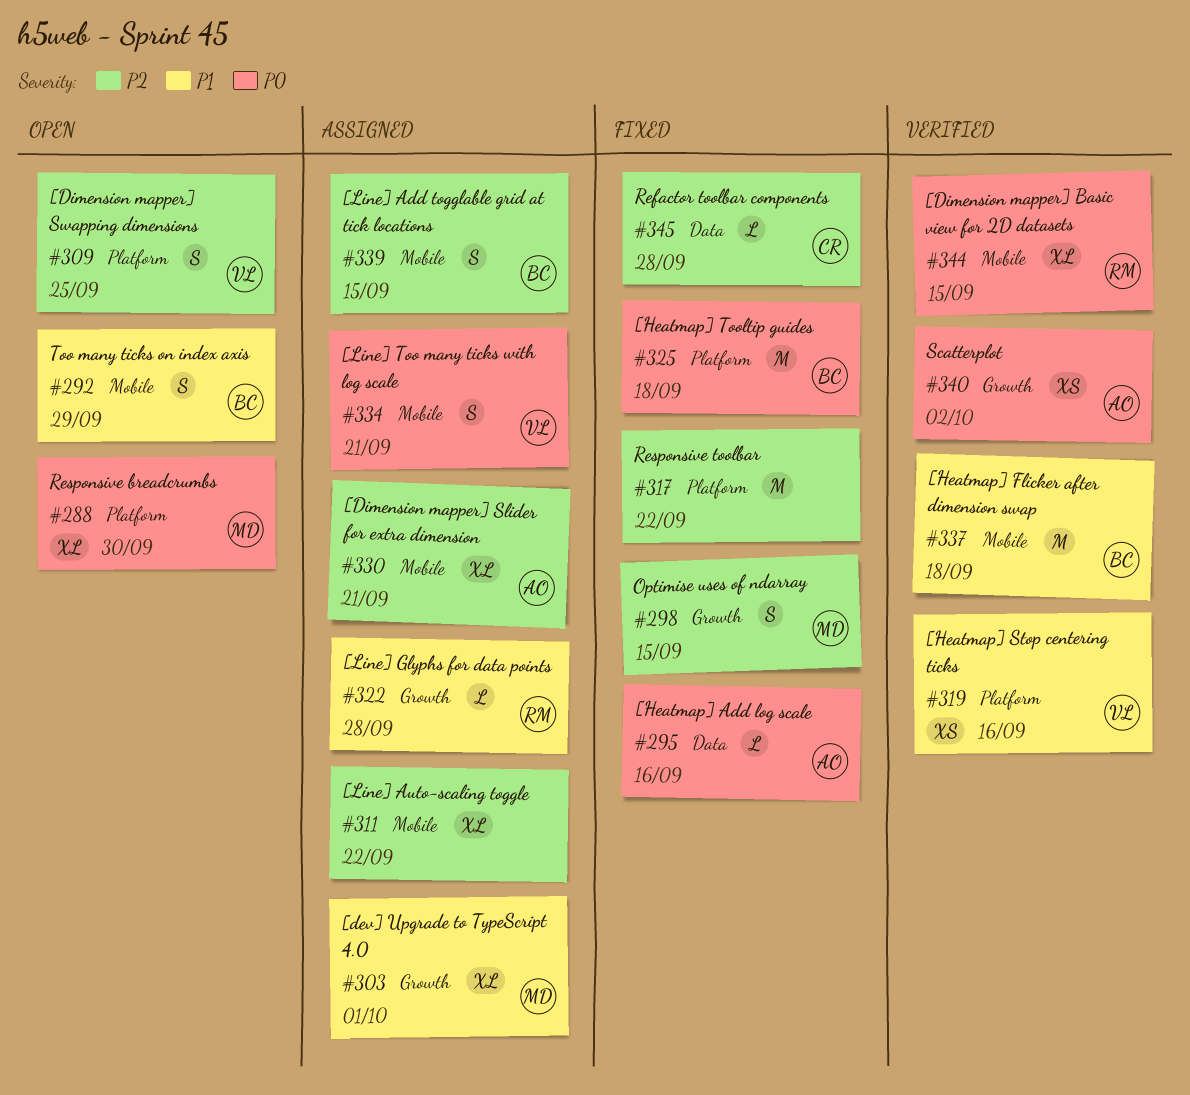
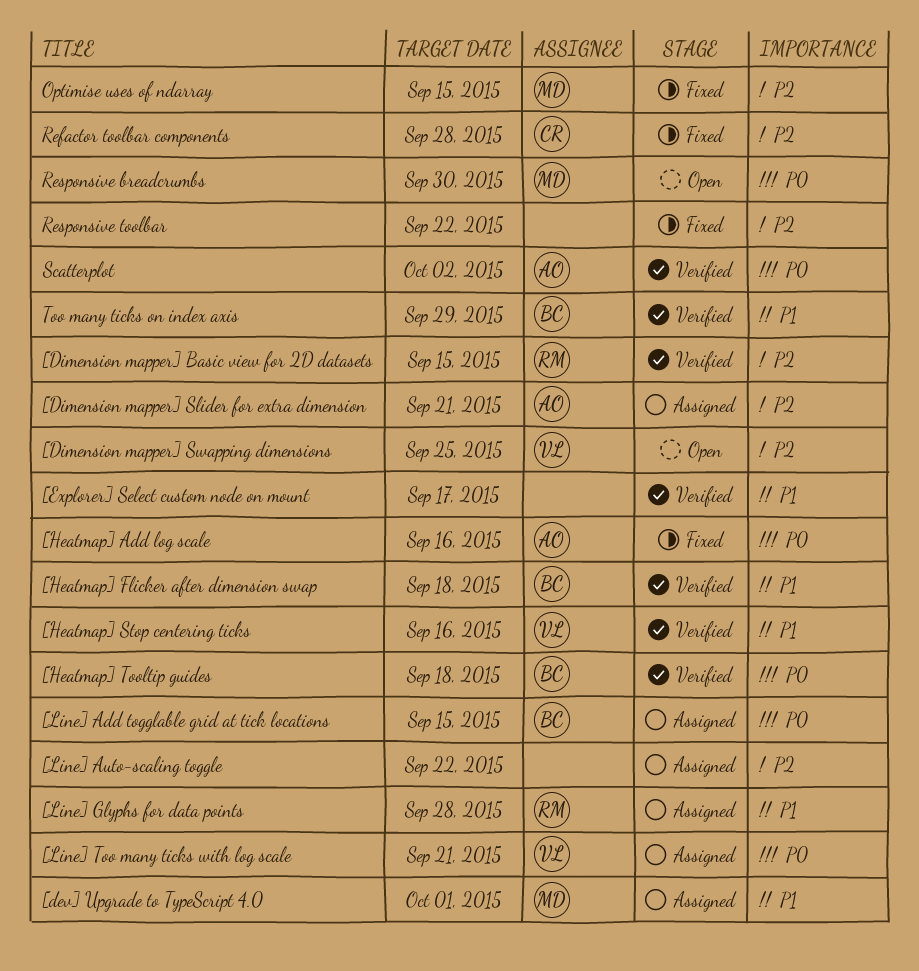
[Dimension mapper] Basic view for 2D datasets, priority: P0 -> P2
[Explorer] Select custom node on mount: none -> present
[Heatmap] Tooltip guides, status: Fixed -> Verified
[Line] Add togglable grid at tick locations, priority: P2 -> P0
Too many ticks on index axis, status: Open -> Verified

